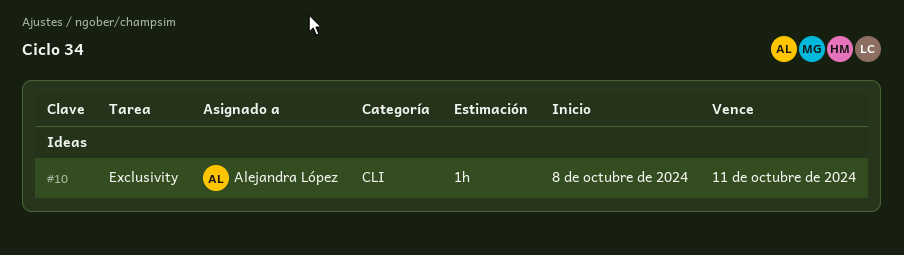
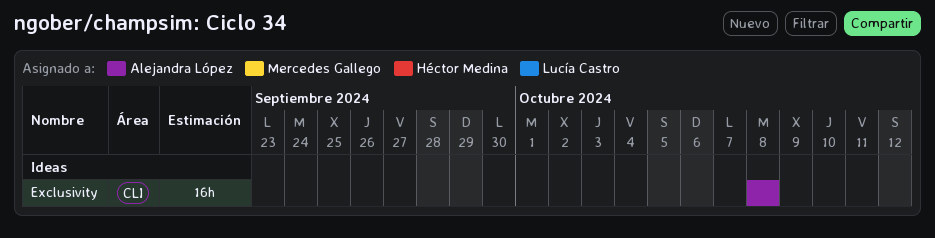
Exclusivity, estimate: 1h -> 16h
Exclusivity, due: Oct 11 -> Oct 8

